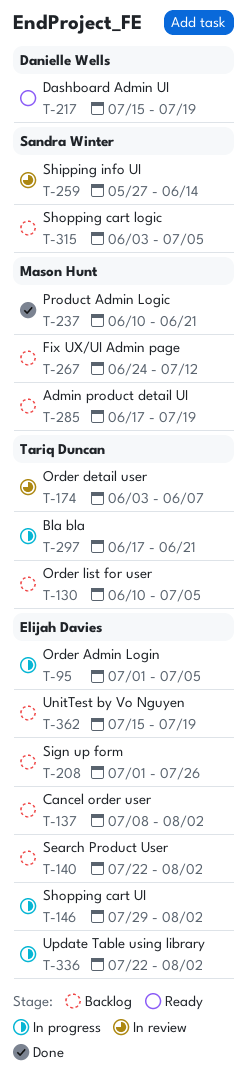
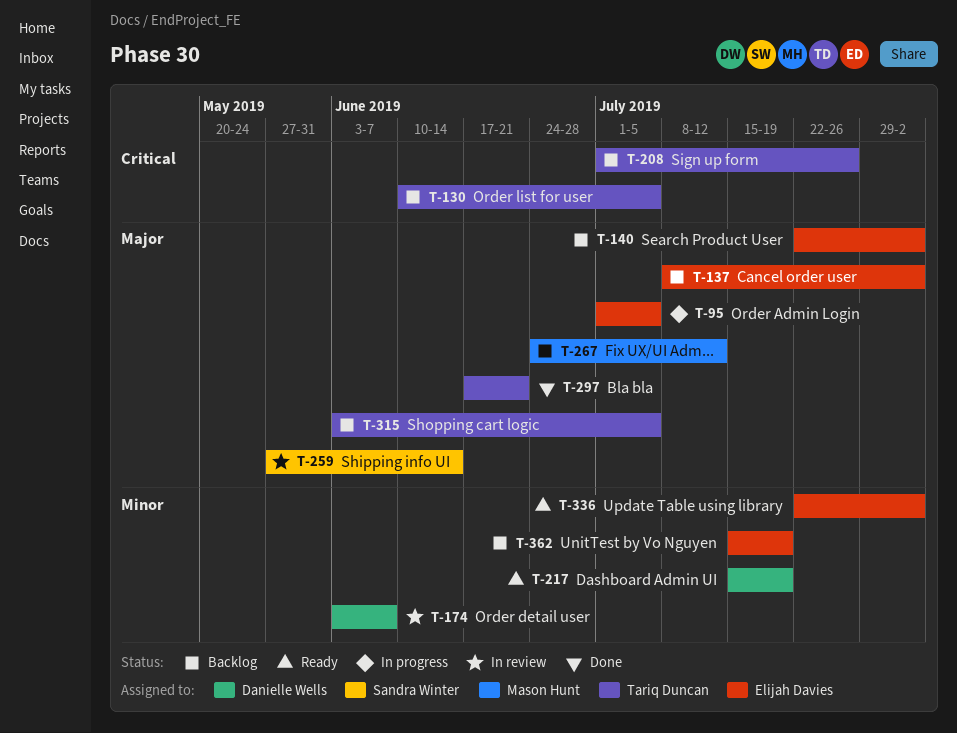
T-146: present -> none
T-174, owner: Tariq Duncan -> Danielle Wells
T-208, owner: Elijah Davies -> Tariq Duncan
T-237: present -> none
T-285: present -> none
T-297, status: In progress -> Done
T-315, owner: Sandra Winter -> Tariq Duncan
T-336, status: In progress -> Ready

